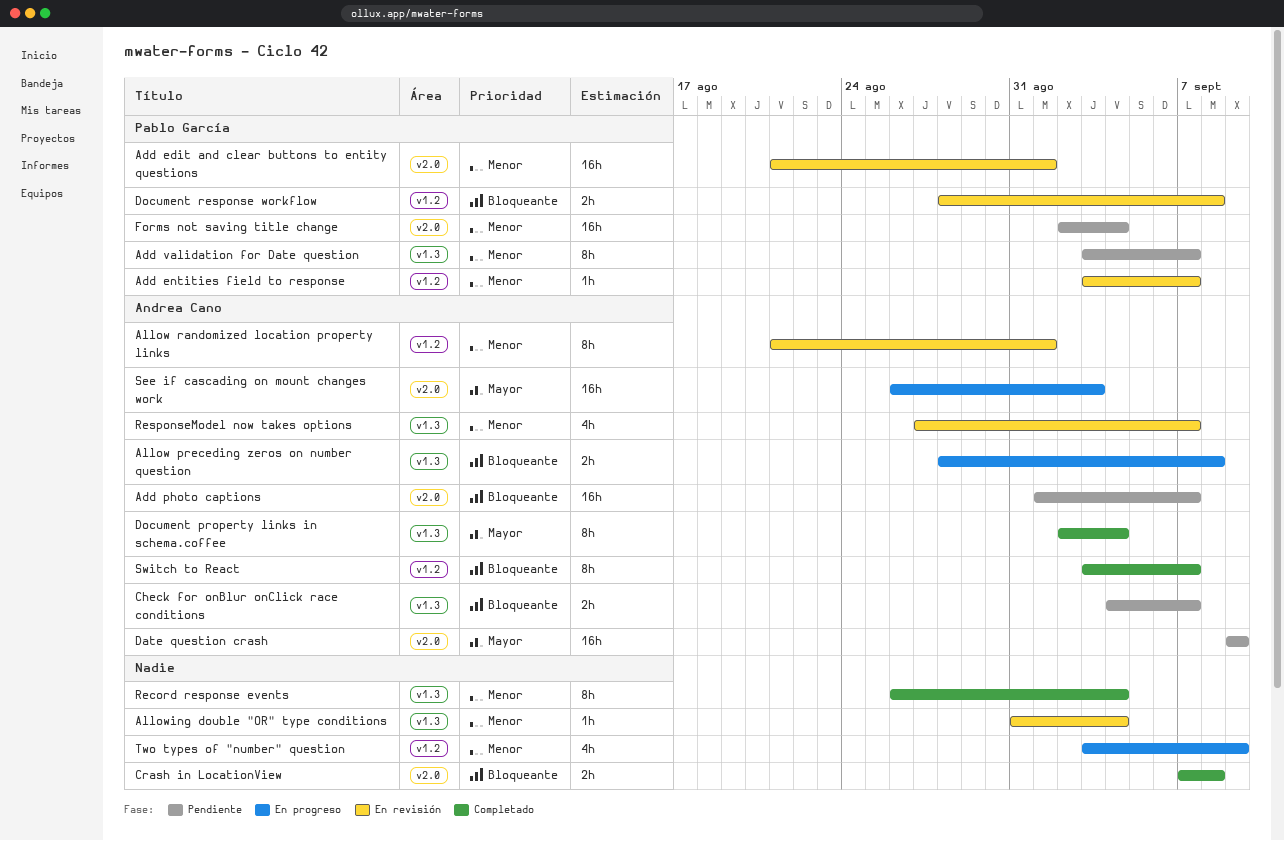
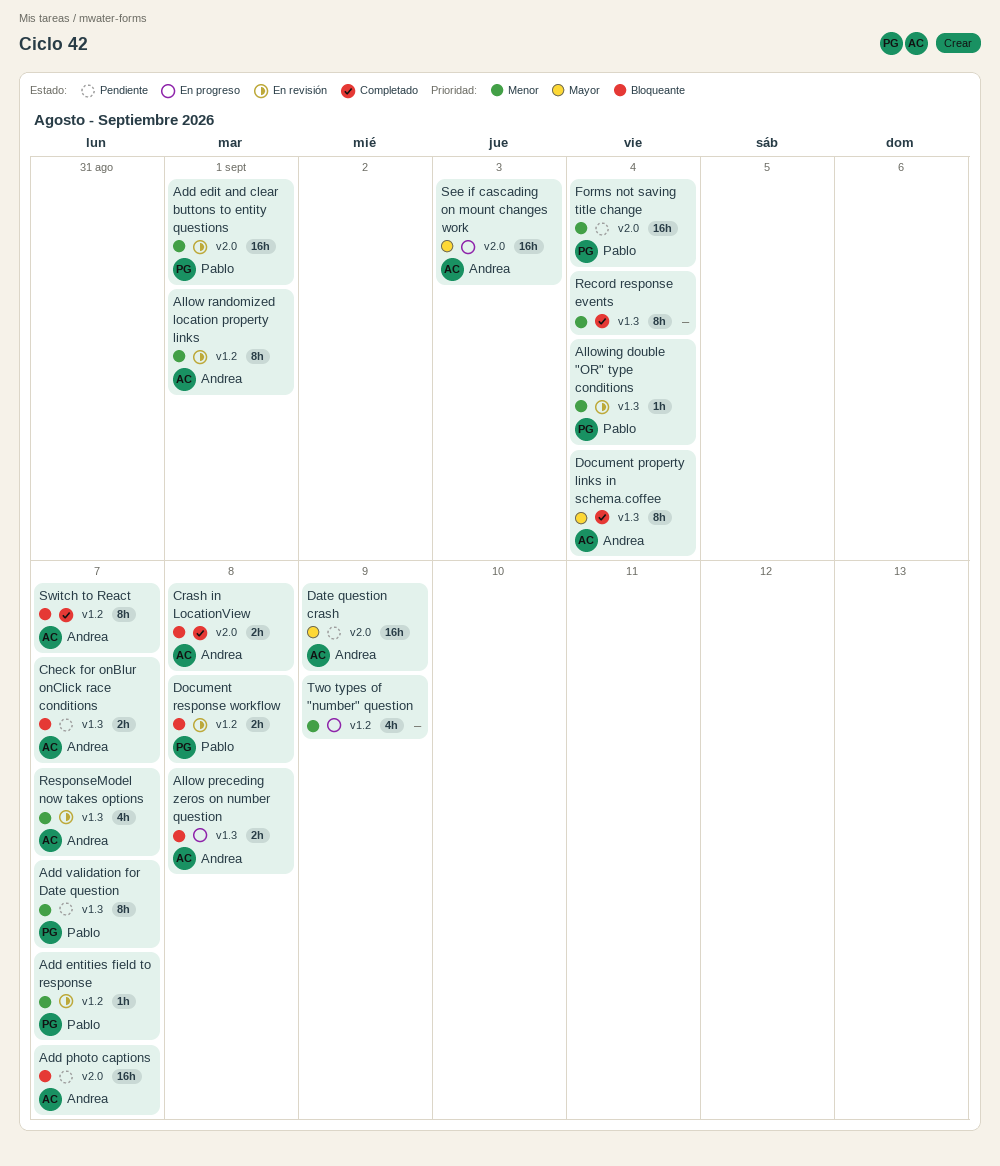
Allowing double "OR" type conditions, owner: none -> Pablo García
Crash in LocationView, owner: none -> Andrea Cano

